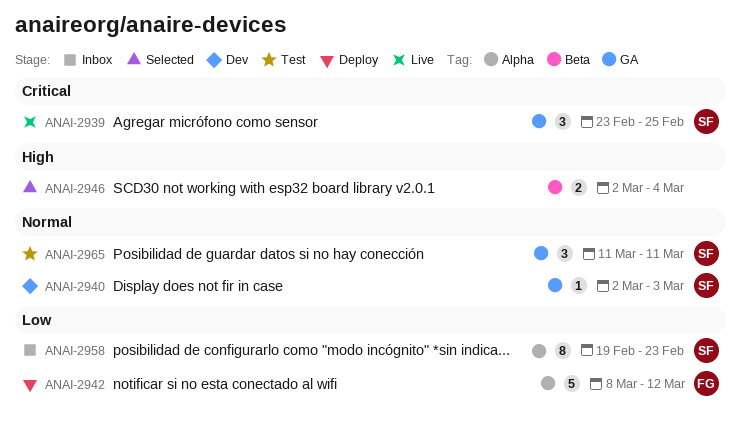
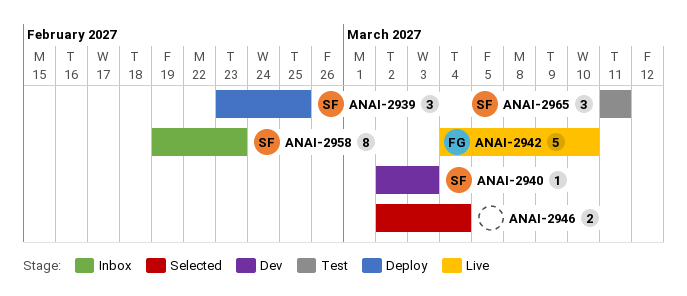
ANAI-2939, status: Live -> Deploy
ANAI-2942, status: Deploy -> Live
ANAI-2942, start: Mar 8 -> Mar 4
ANAI-2942, due: Mar 12 -> Mar 10

